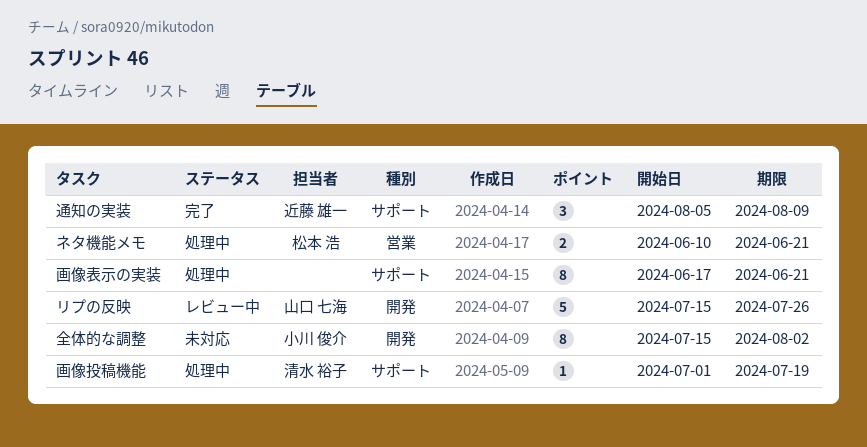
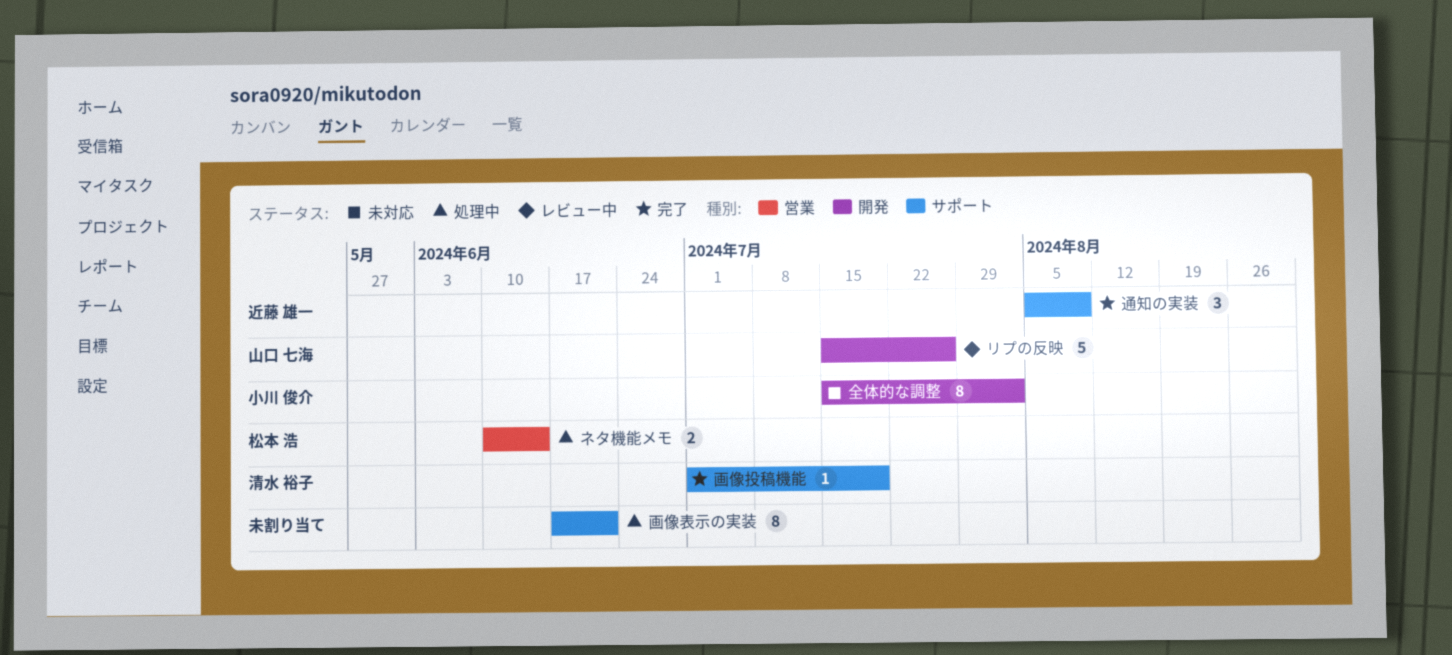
ネタ機能メモ, due: Jun 21 -> Jun 14
画像投稿機能, status: 処理中 -> 完了

